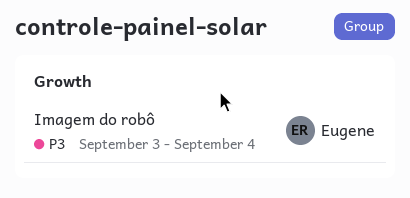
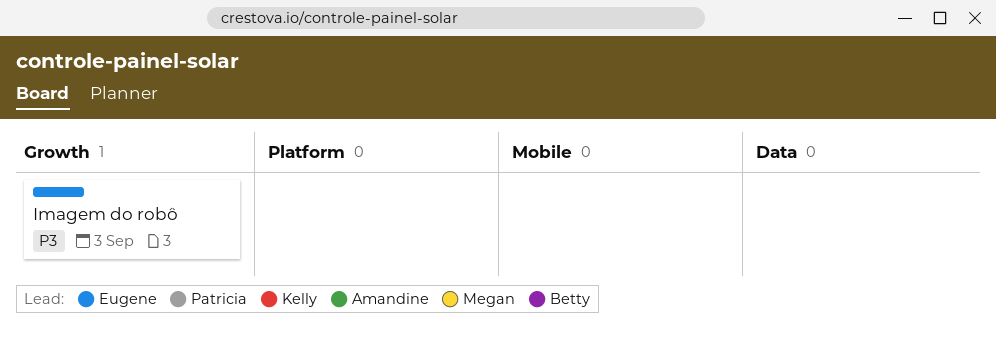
Imagem do robô, due: Sep 4 -> Sep 3

